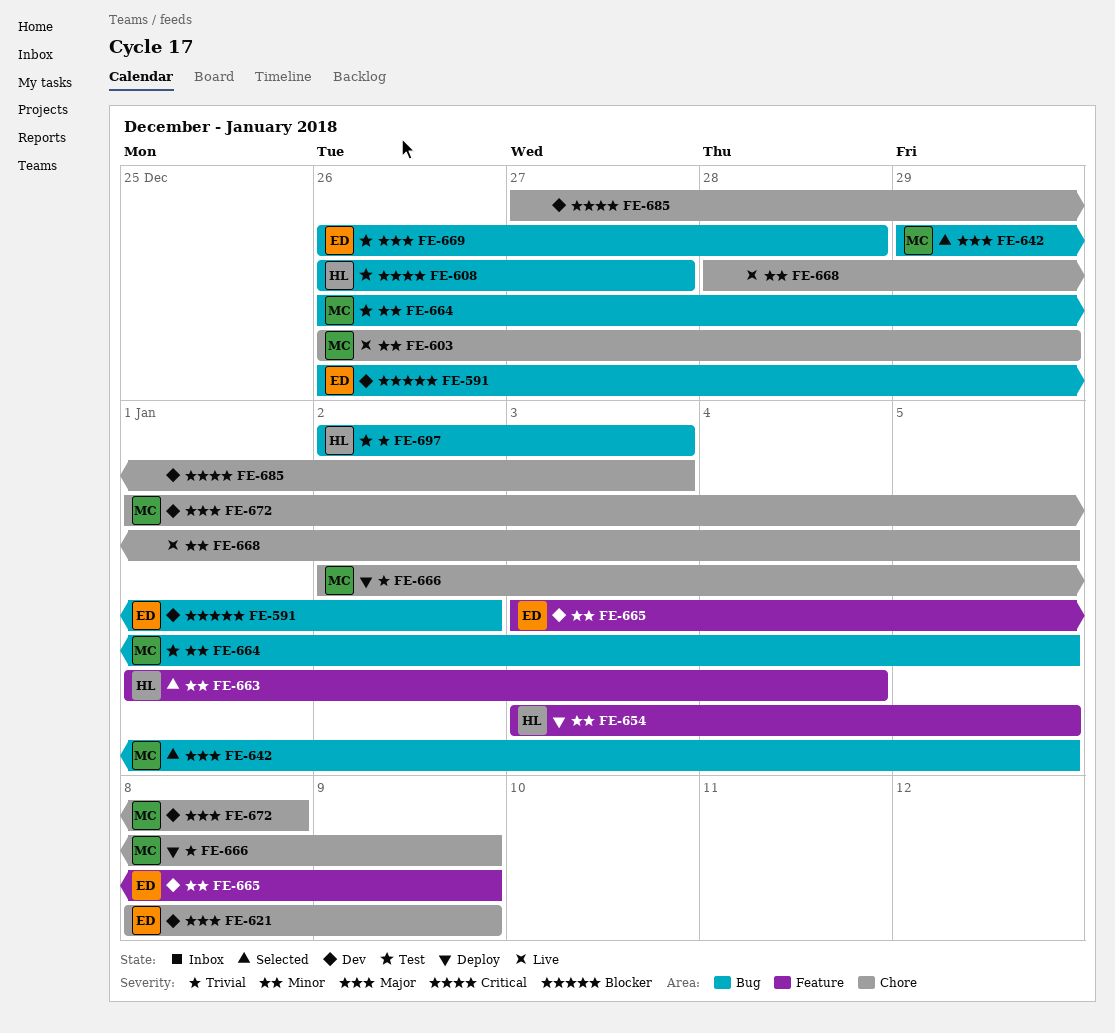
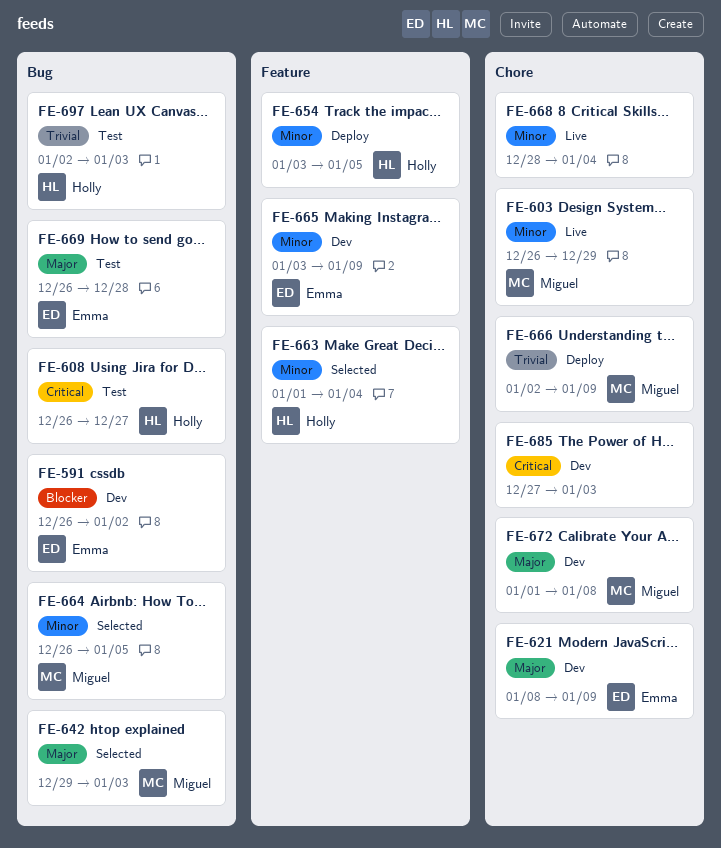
FE-642, due: Jan 5 -> Jan 3
FE-664, status: Test -> Selected
FE-668, due: Jan 5 -> Jan 4

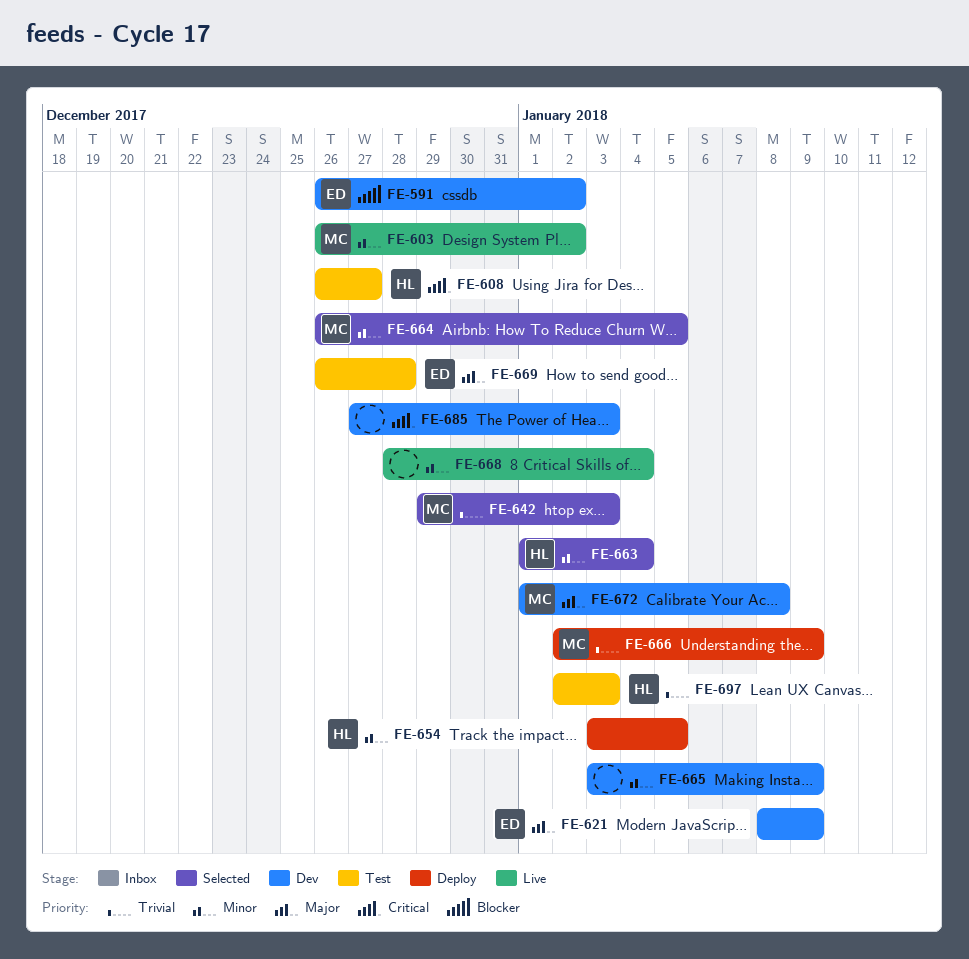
FE-603, due: Dec 29 -> Jan 2
FE-642, priority: Major -> Trivial
FE-665, owner: Emma -> none

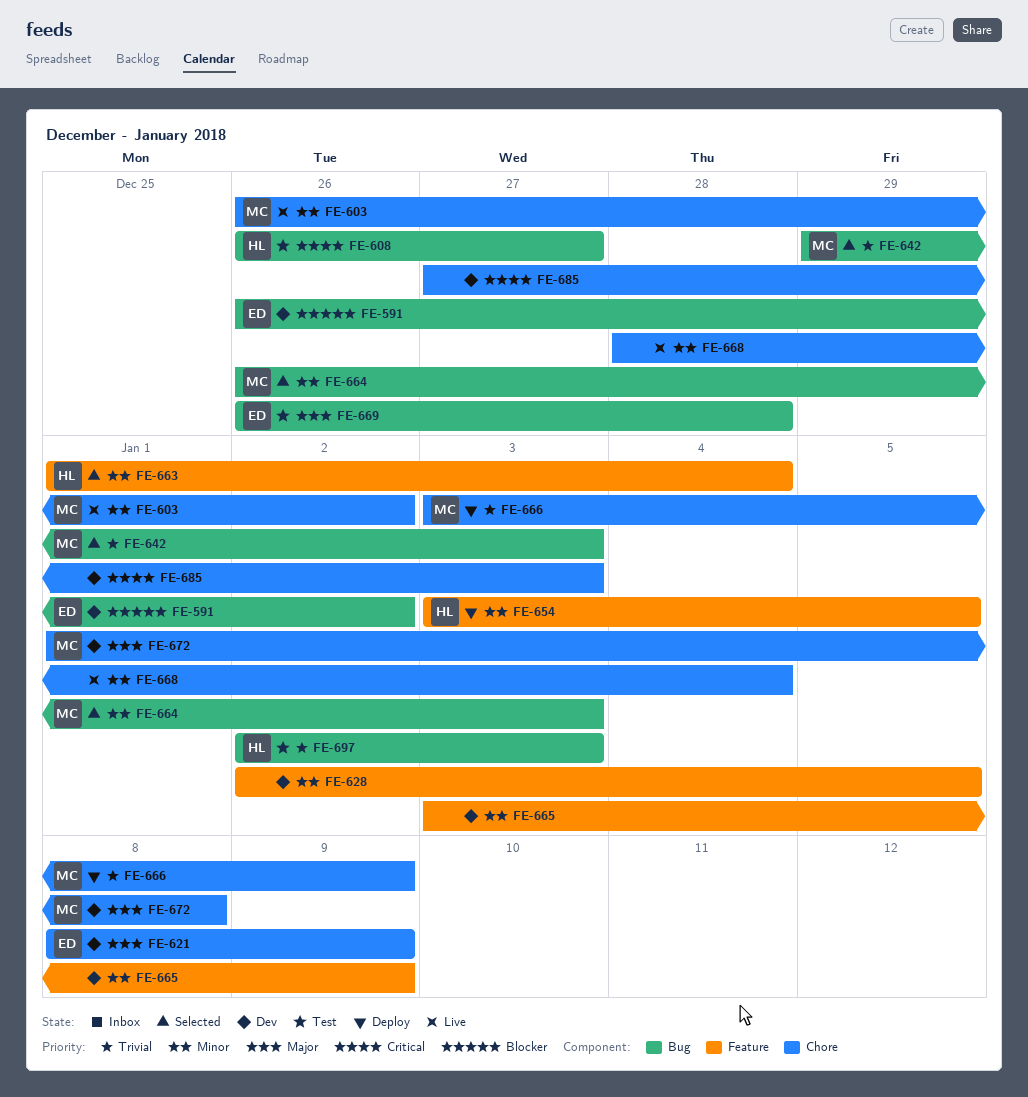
FE-628: none -> present
FE-664, due: Jan 5 -> Jan 3
FE-666, start: Jan 2 -> Jan 3

